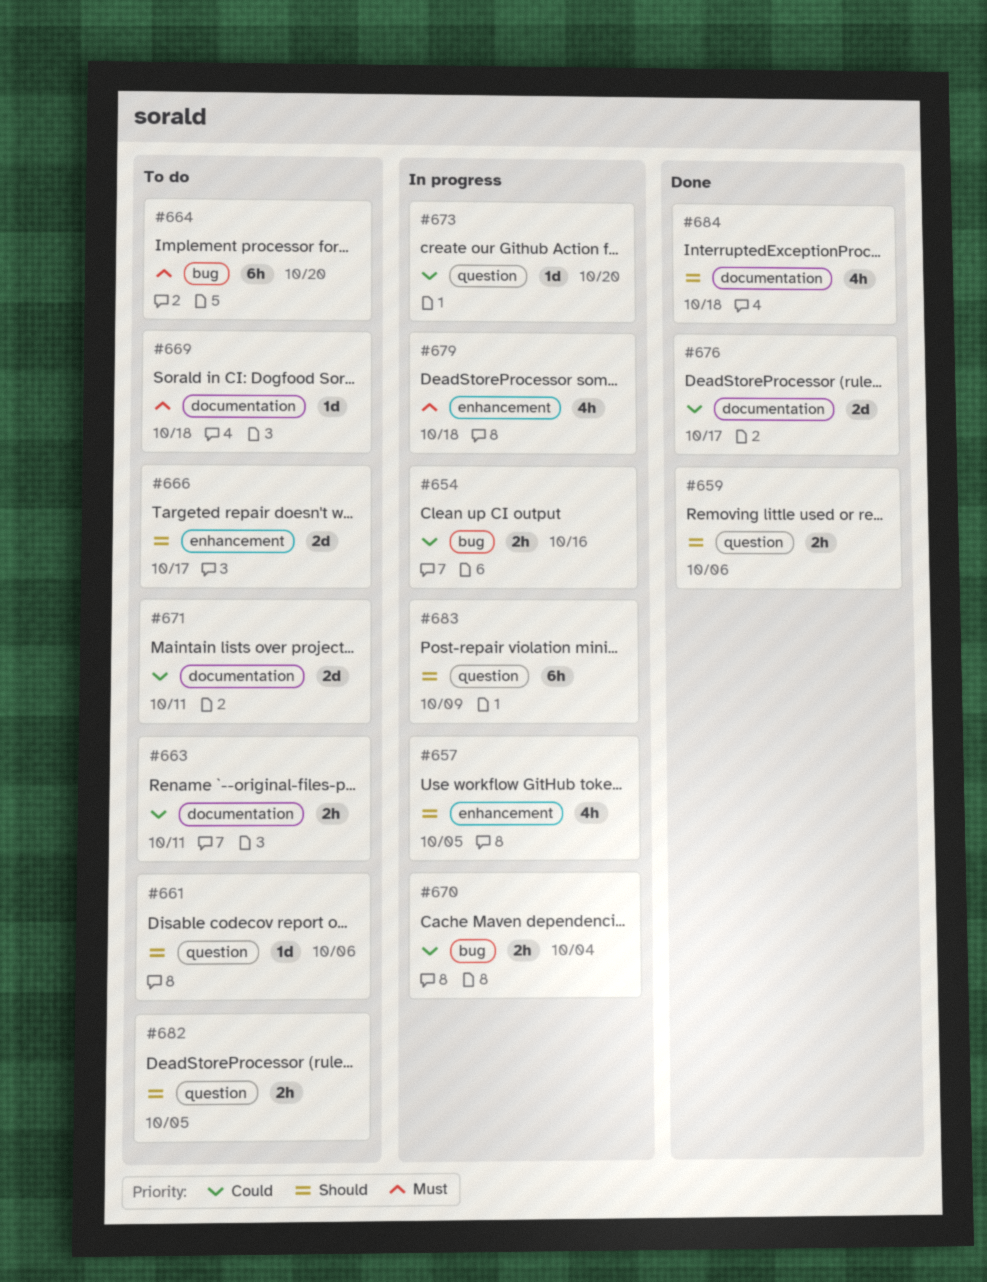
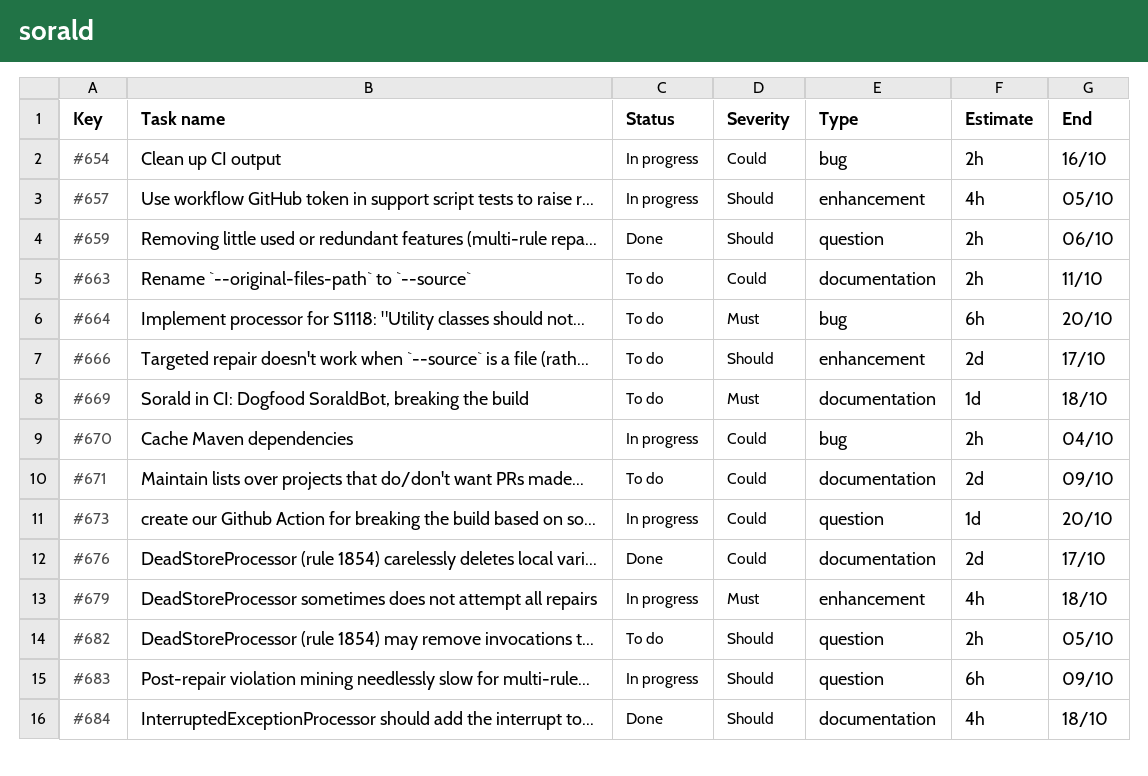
#661: present -> none
#671, due: Oct 11 -> Oct 9

